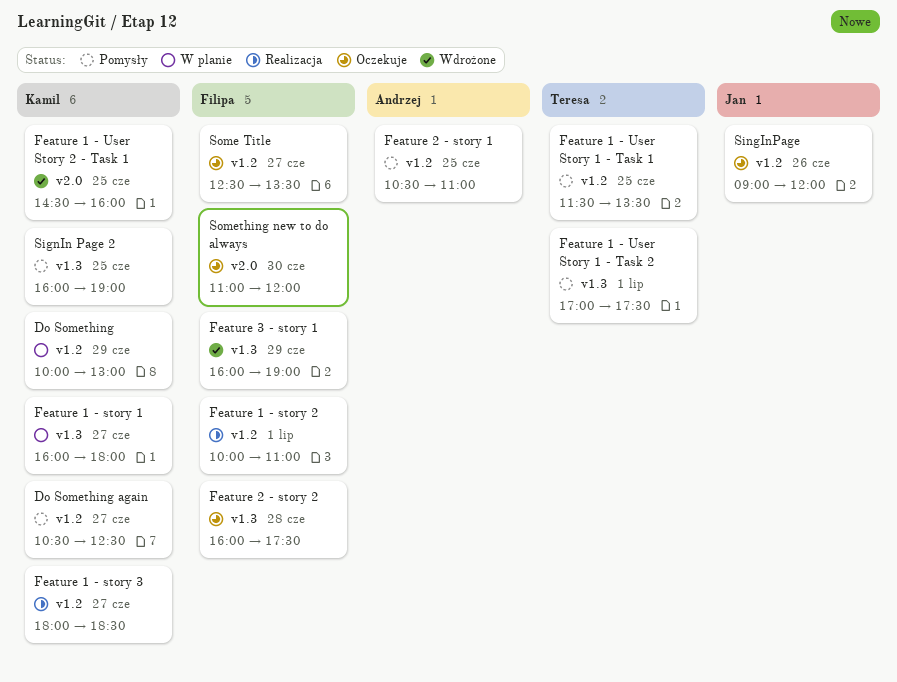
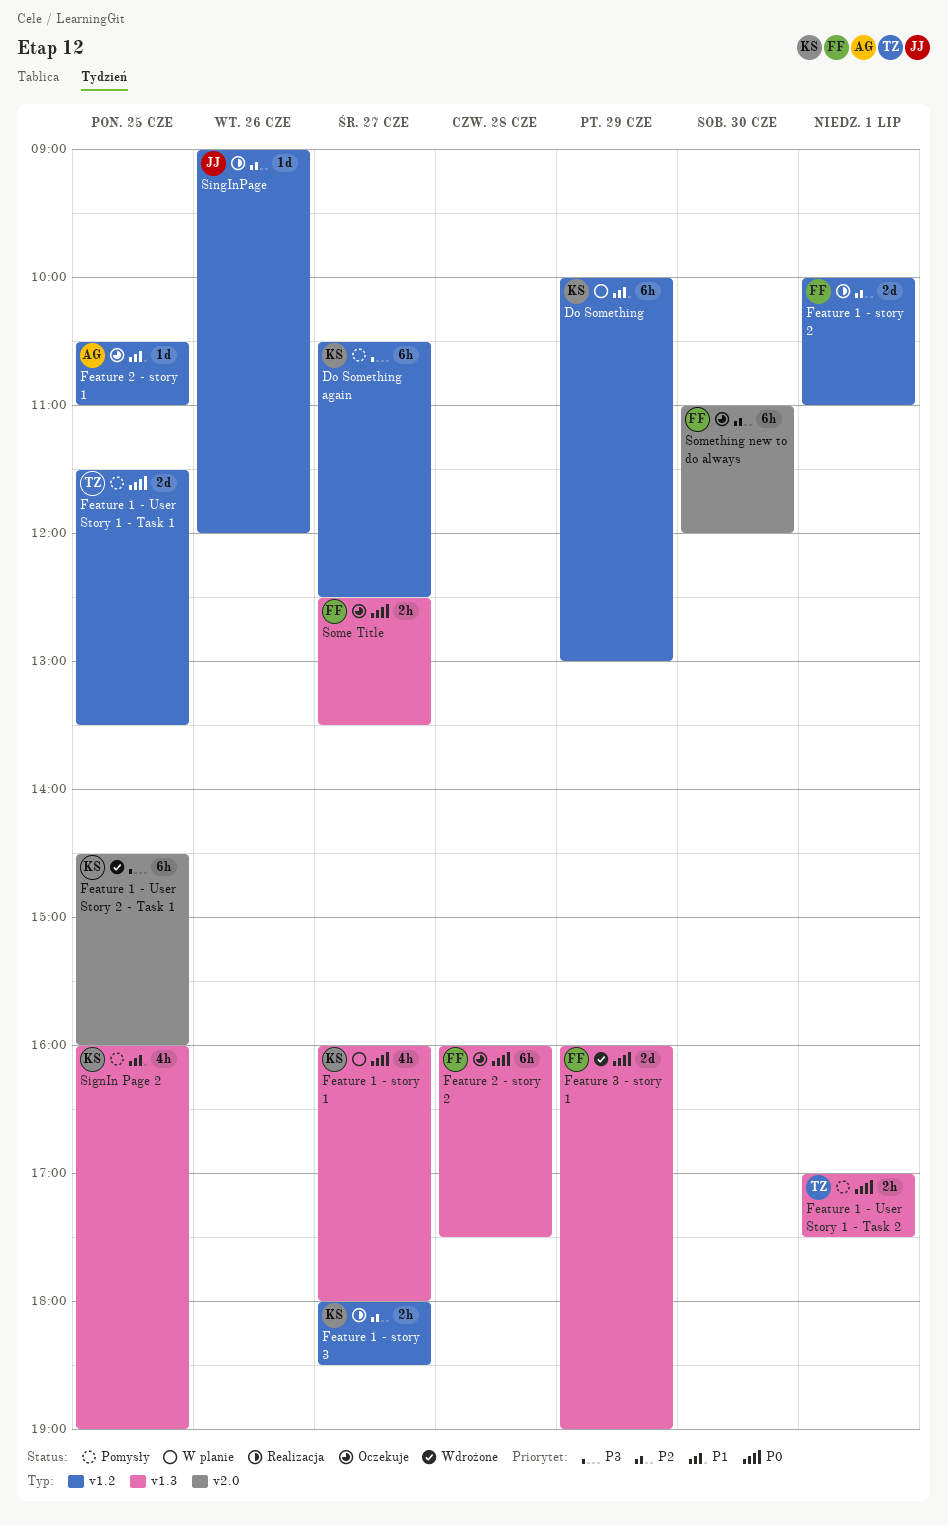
Feature 2 - story 1, status: Pomysły -> Oczekuje
SingInPage, status: Oczekuje -> Realizacja
Some Title, label: v1.2 -> v1.3

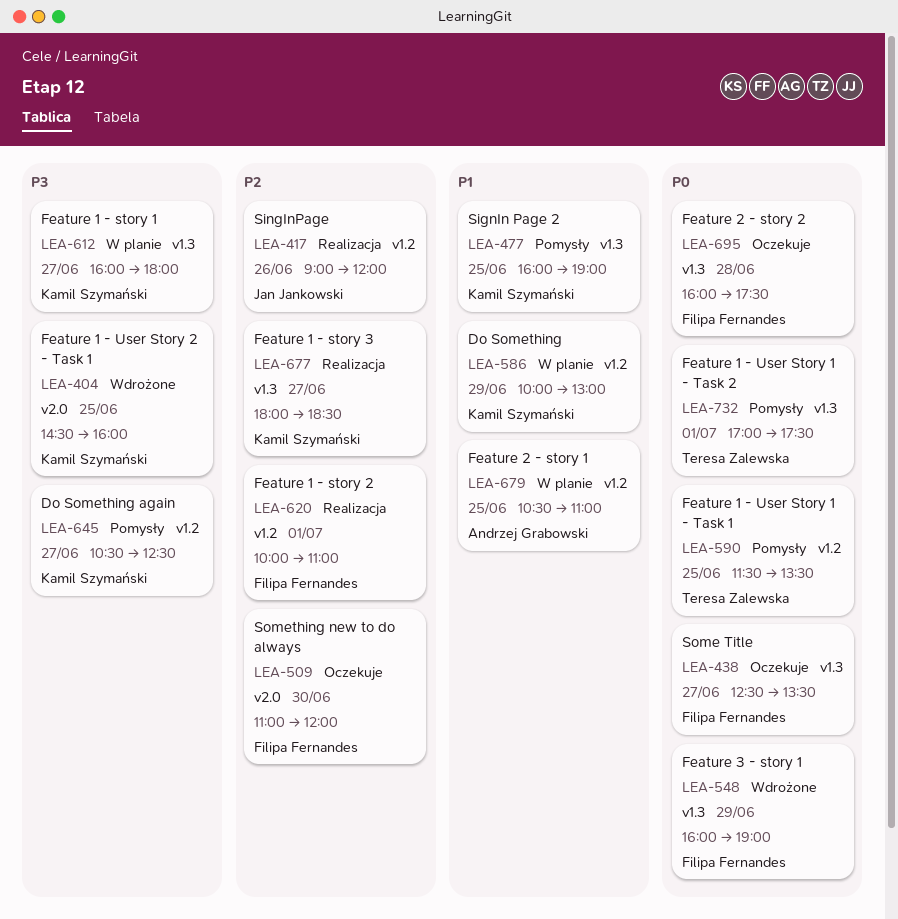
Feature 1 - story 1, priority: P0 -> P3
Feature 1 - story 3, label: v1.2 -> v1.3
Feature 2 - story 1, status: Oczekuje -> W planie

